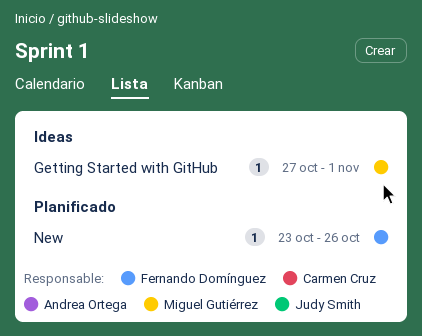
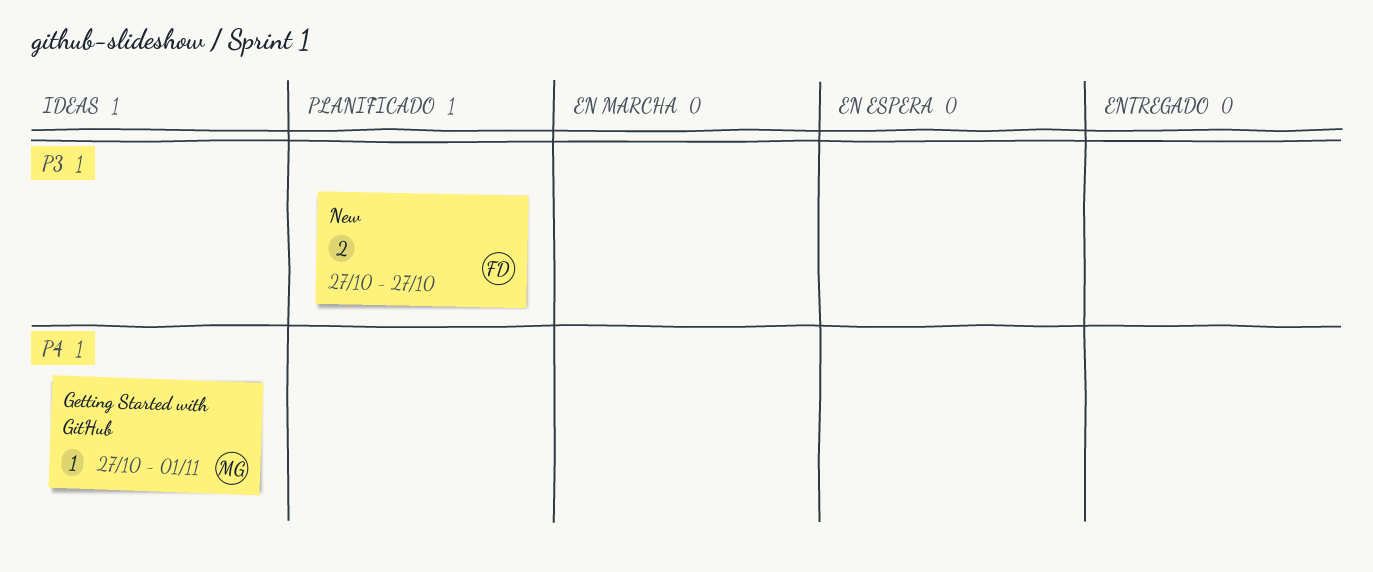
New, estimate: 1 -> 2
New, start: Oct 23 -> Oct 27
New, due: Oct 26 -> Oct 27

